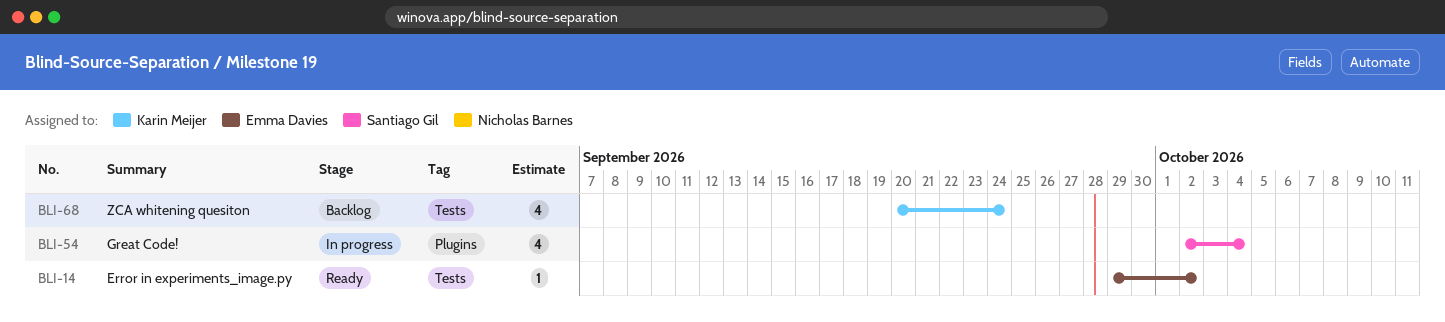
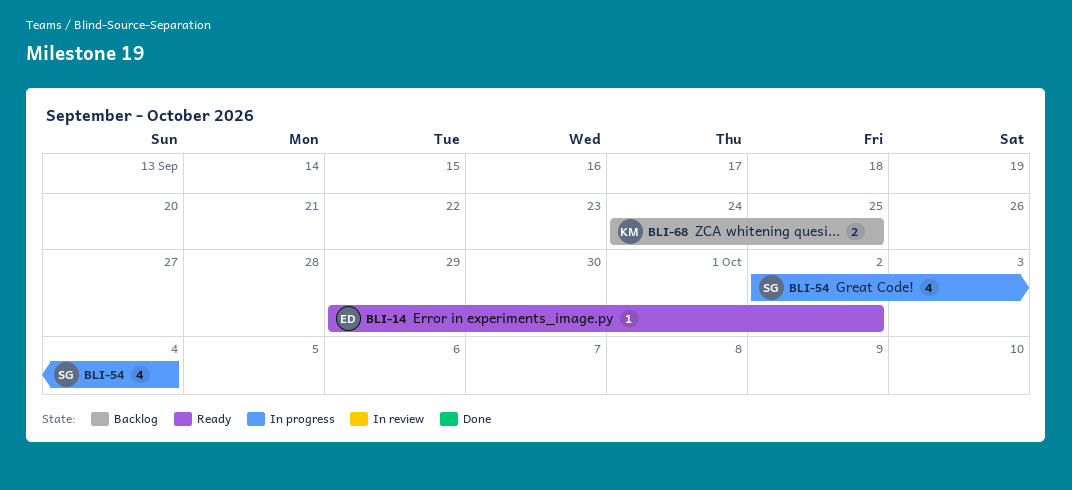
BLI-68, estimate: 4 -> 2
BLI-68, start: Sep 20 -> Sep 24
BLI-68, due: Sep 24 -> Sep 25

